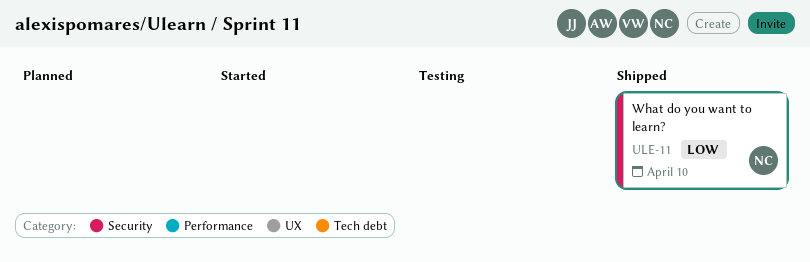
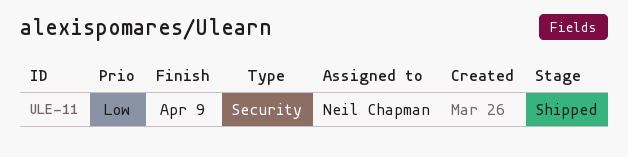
ULE-11, due: Apr 10 -> Apr 9

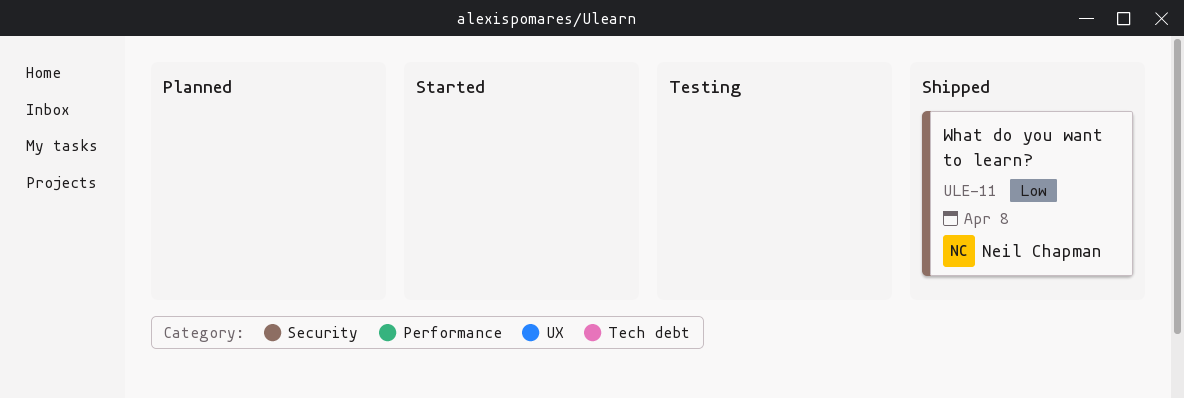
ULE-11, due: Apr 9 -> Apr 8

